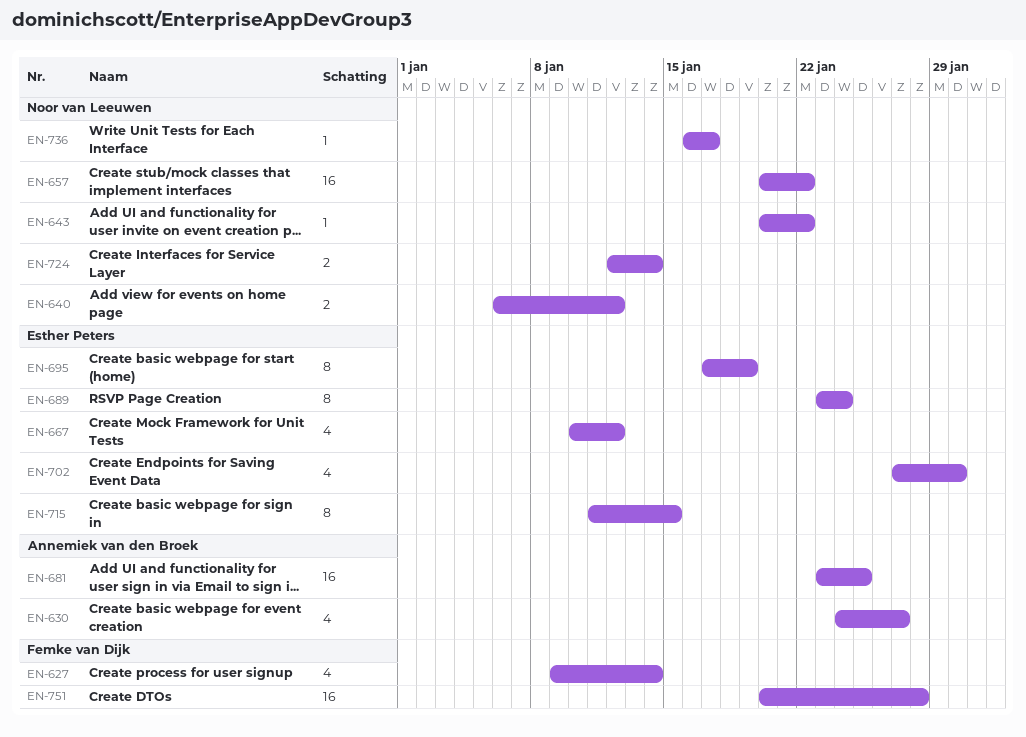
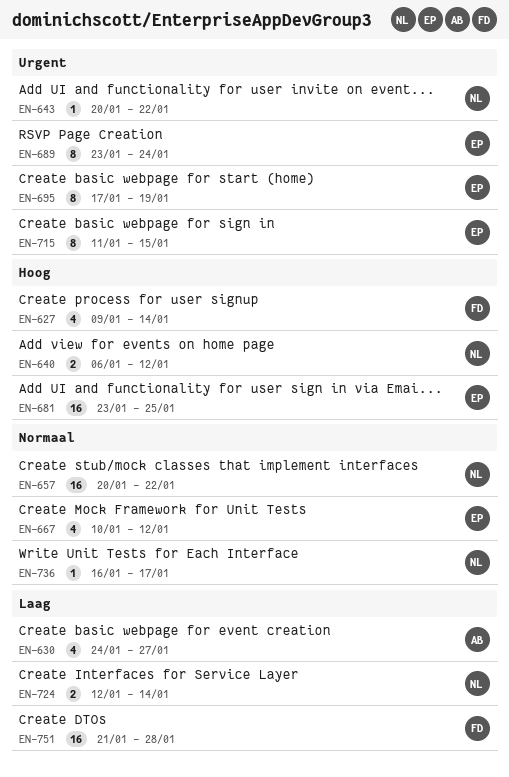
EN-681, owner: Annemiek van den Broek -> Esther Peters
EN-702: present -> none
EN-751, start: Jan 20 -> Jan 21

